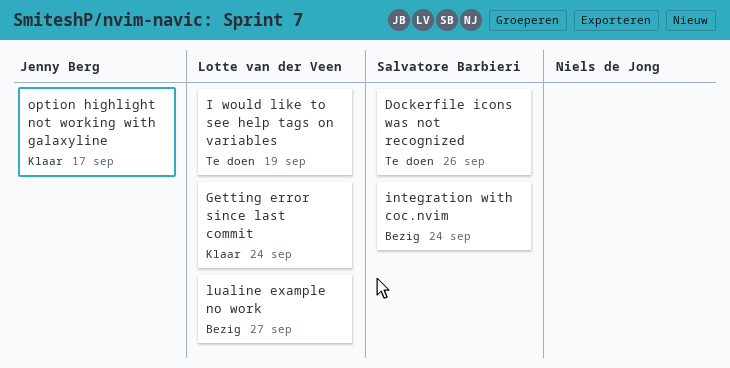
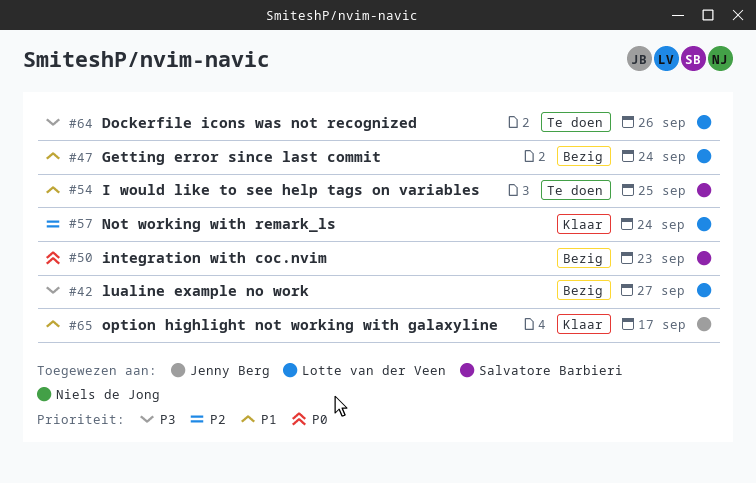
Dockerfile icons was not recognized, owner: Salvatore Barbieri -> Lotte van der Veen
Getting error since last commit, status: Klaar -> Bezig
I would like to see help tags on variables, owner: Lotte van der Veen -> Salvatore Barbieri
I would like to see help tags on variables, due: Sep 19 -> Sep 25
integration with coc.nvim, due: Sep 24 -> Sep 23
Not working with remark_ls: none -> present

